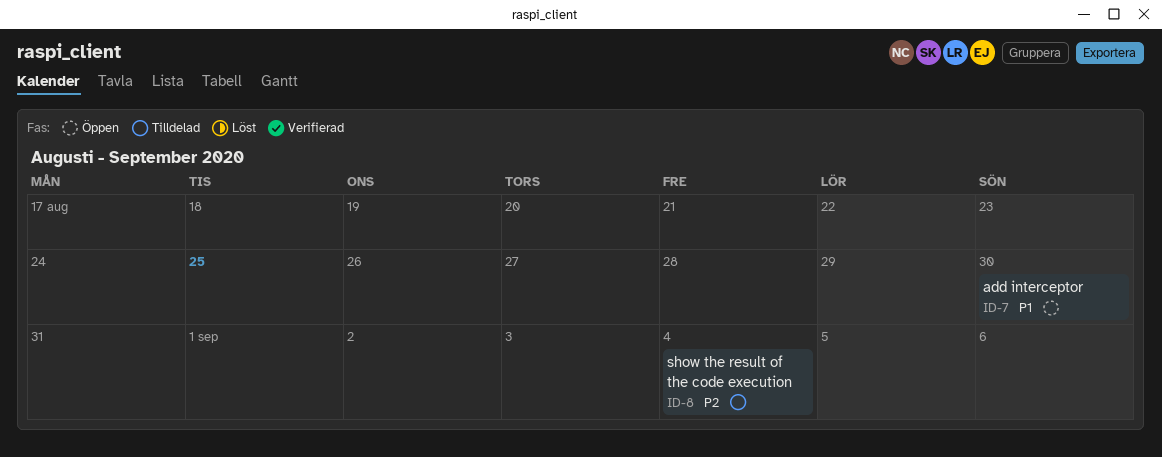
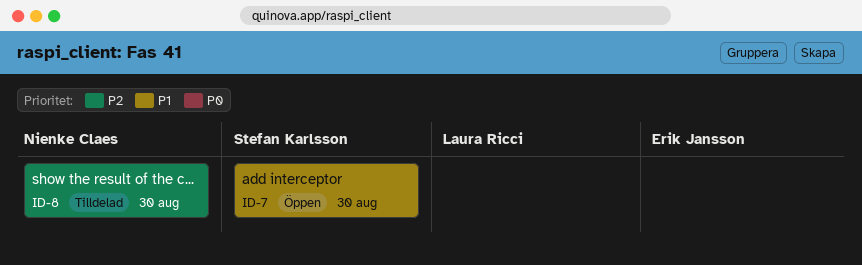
ID-8, due: Sep 4 -> Aug 30

